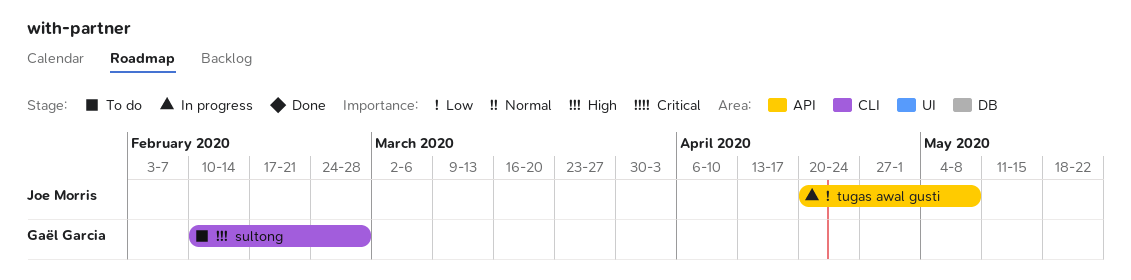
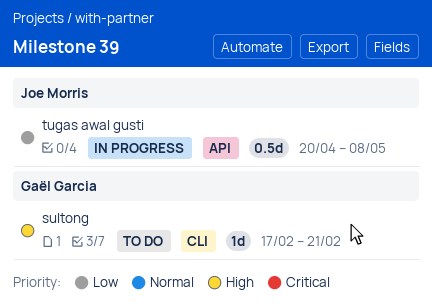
sultong, start: Feb 10 -> Feb 17
sultong, due: Feb 28 -> Feb 21

